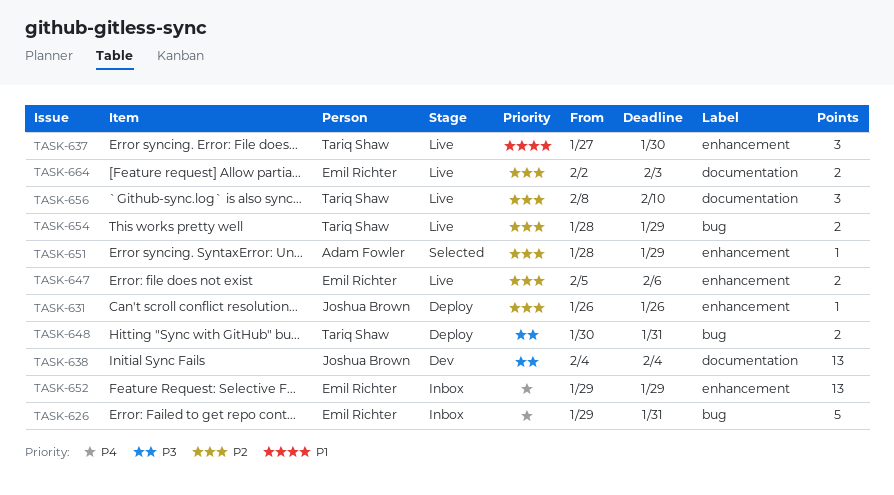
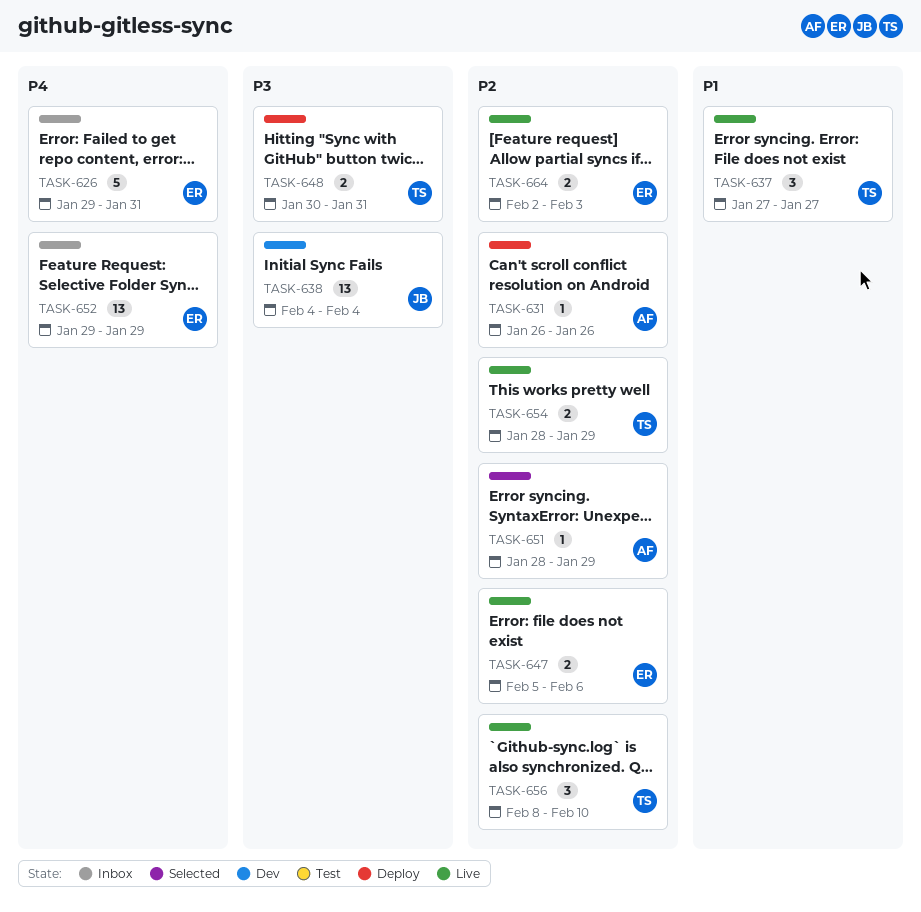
TASK-631, owner: Joshua Brown -> Adam Fowler
TASK-637, due: Jan 30 -> Jan 27

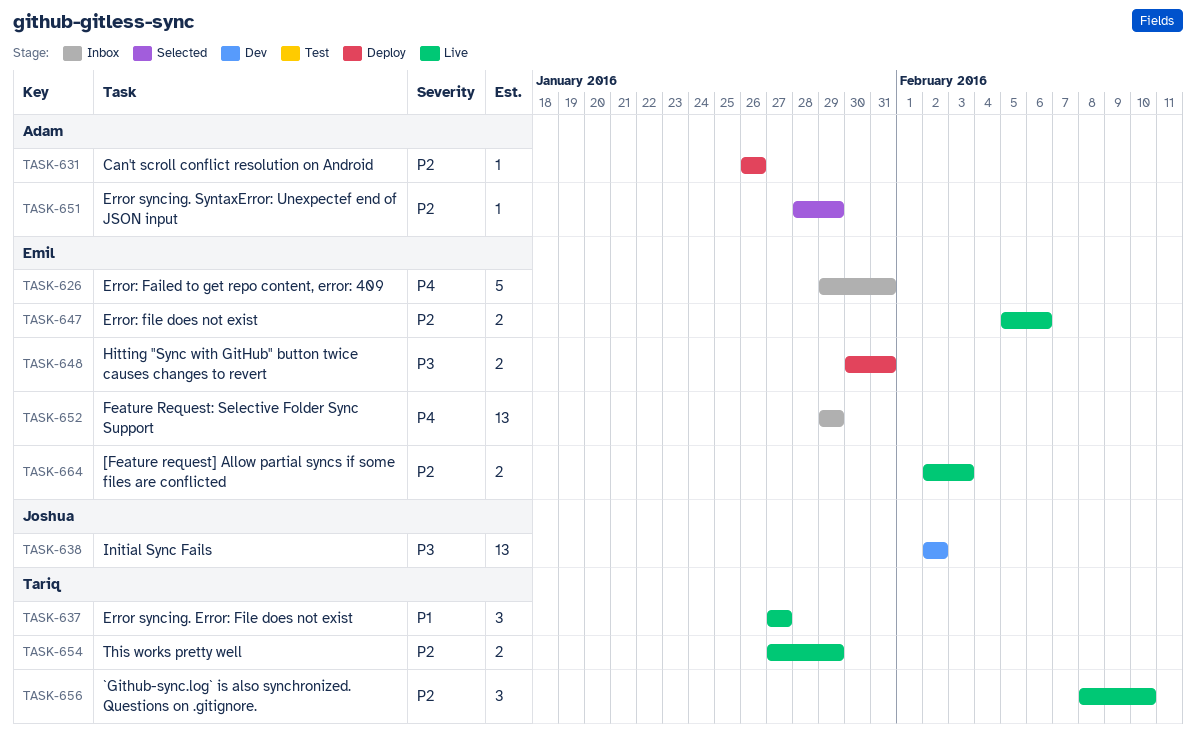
TASK-638, start: Feb 4 -> Feb 2
TASK-638, due: Feb 4 -> Feb 2
TASK-648, owner: Tariq -> Emil
TASK-654, start: Jan 28 -> Jan 27

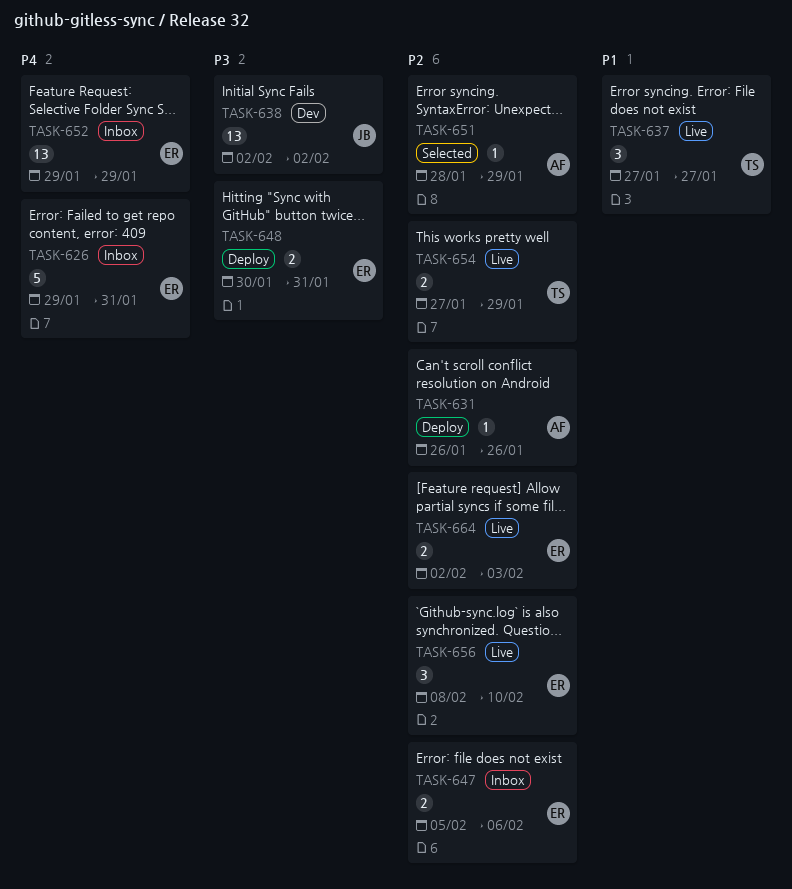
TASK-647, status: Live -> Inbox
TASK-656, owner: Tariq -> Emil

